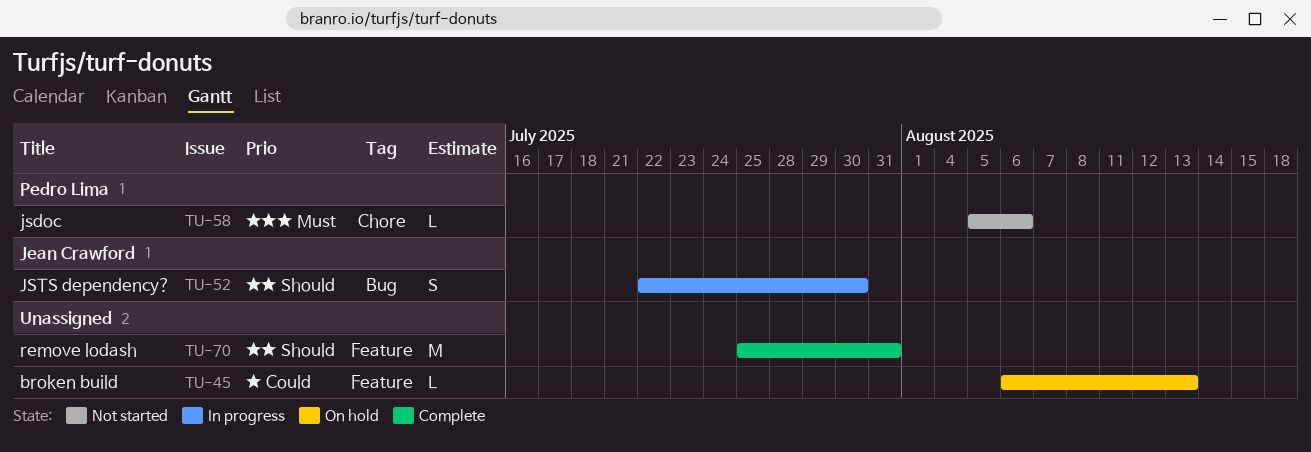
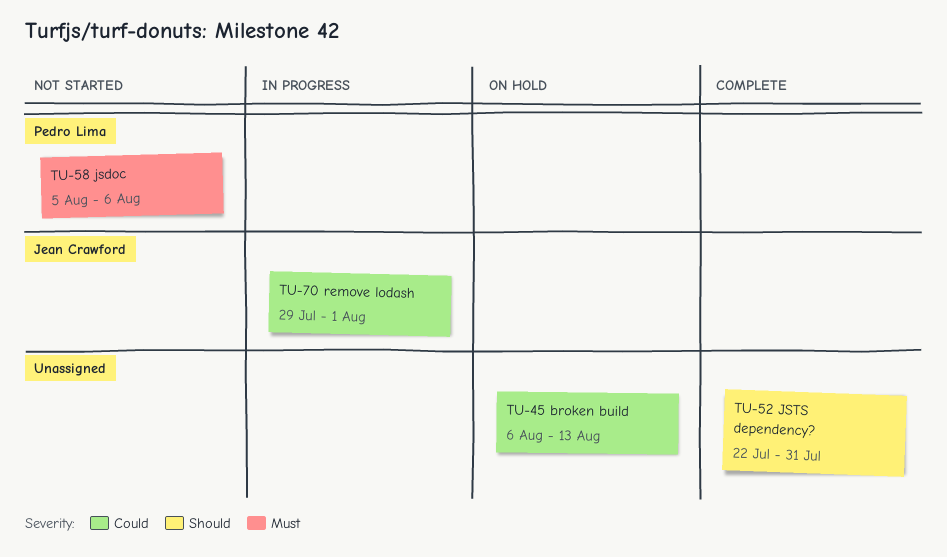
TU-52, status: In progress -> Complete
TU-52, owner: Jean Crawford -> none
TU-52, due: Jul 30 -> Jul 31
TU-70, status: Complete -> In progress
TU-70, owner: none -> Jean Crawford
TU-70, priority: Should -> Could
TU-70, start: Jul 25 -> Jul 29
TU-70, due: Jul 31 -> Aug 1

